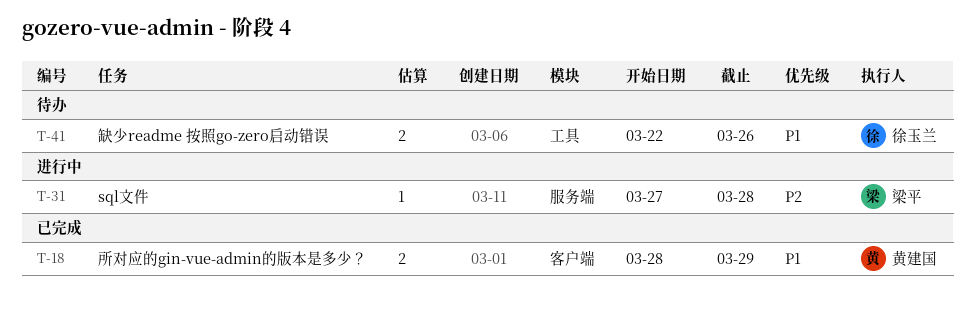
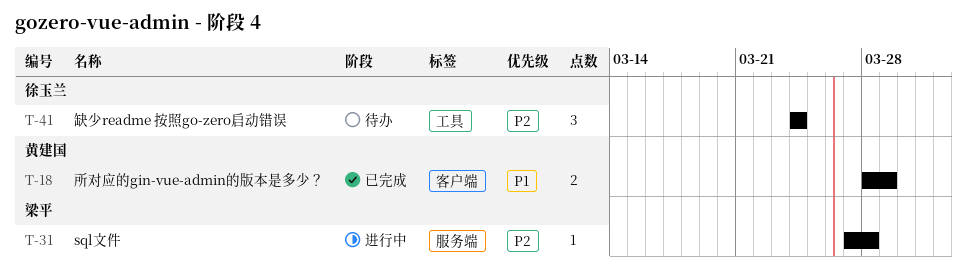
T-41, priority: P1 -> P2
T-41, estimate: 2 -> 3
T-41, start: Mar 22 -> Mar 24
T-41, due: Mar 26 -> Mar 24

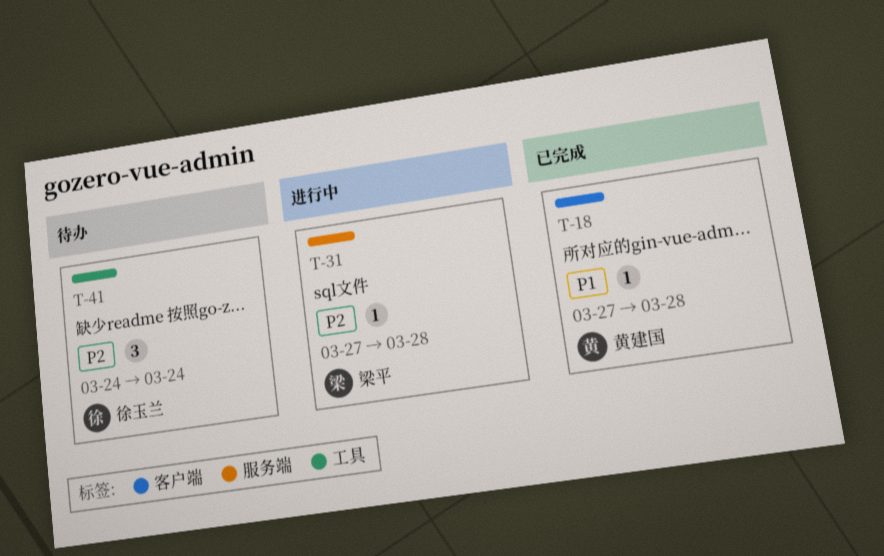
T-18, estimate: 2 -> 1
T-18, start: Mar 28 -> Mar 27
T-18, due: Mar 29 -> Mar 28

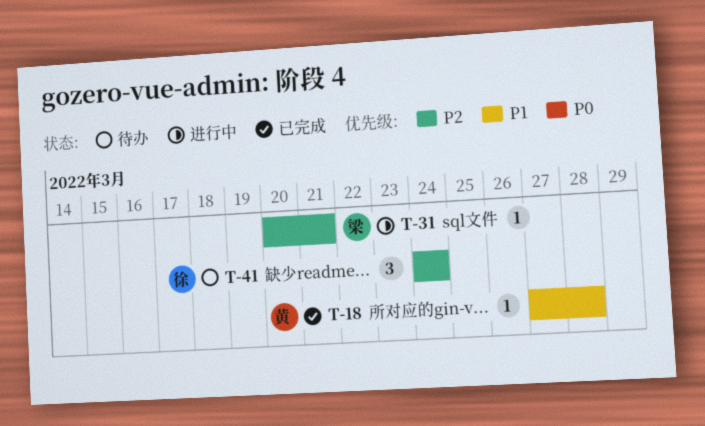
T-31, start: Mar 27 -> Mar 20
T-31, due: Mar 28 -> Mar 21

